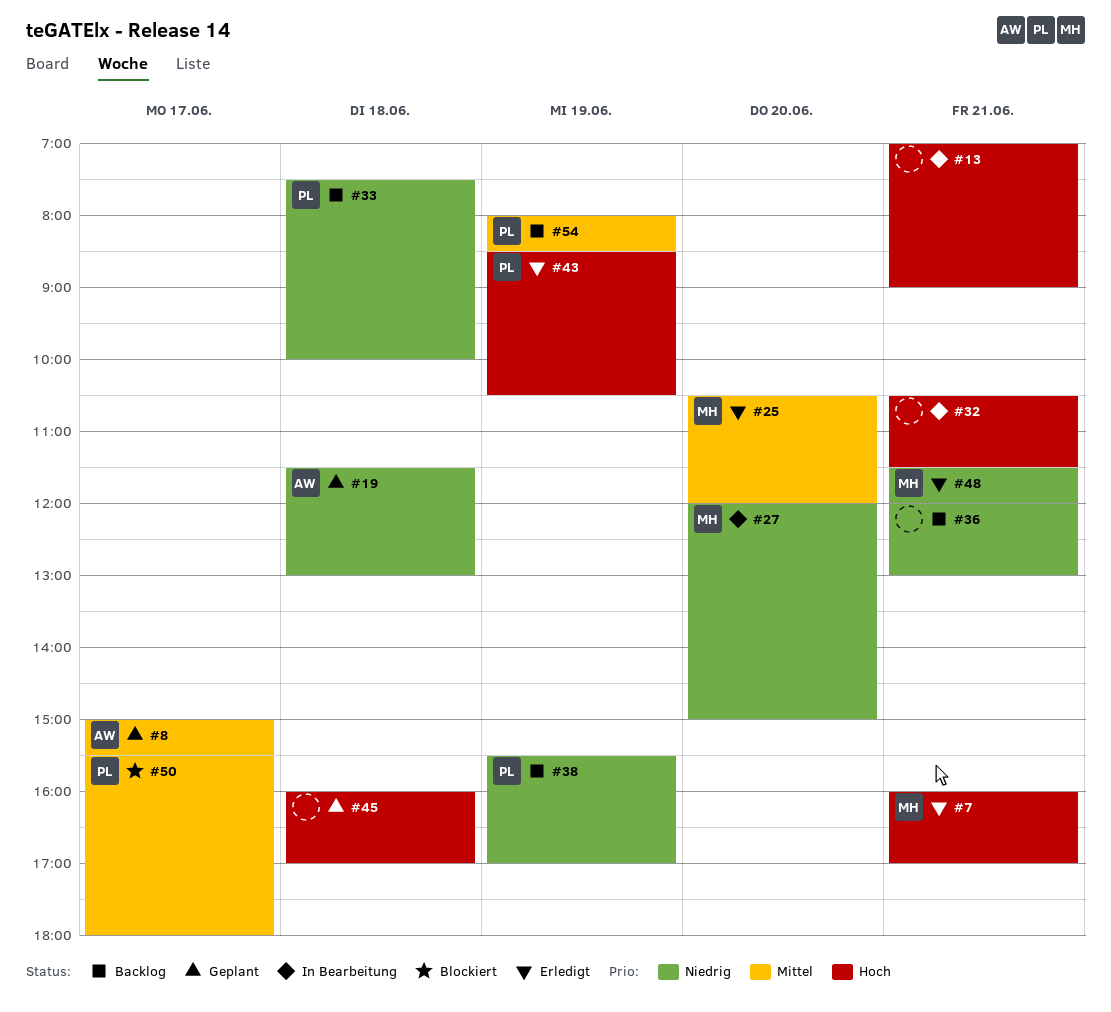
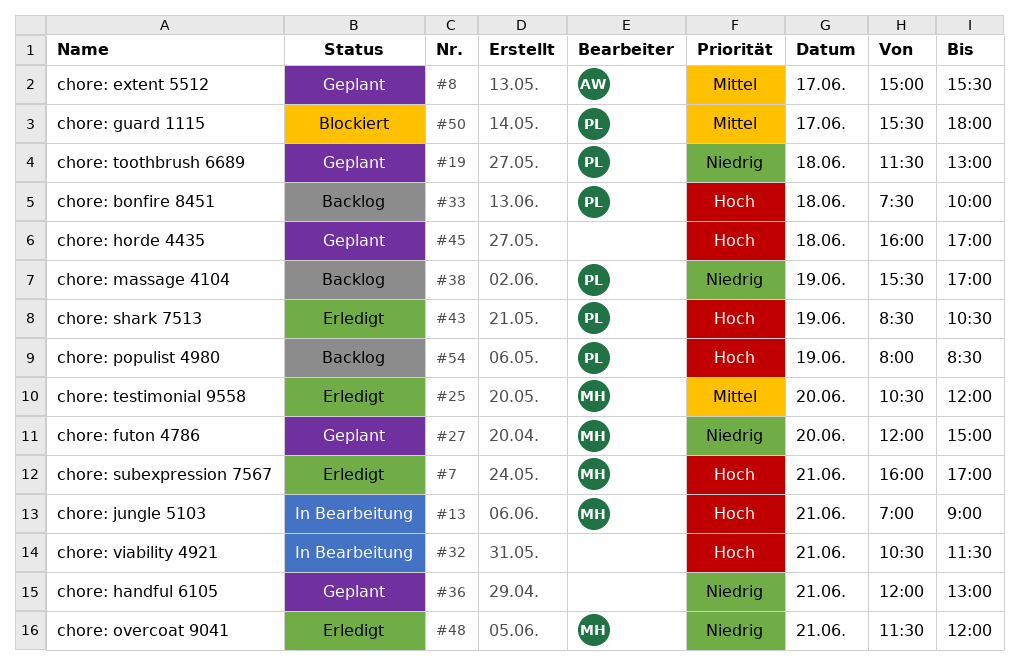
#13, owner: none -> MH
#19, owner: AW -> PL
#27, status: In Bearbeitung -> Geplant
#33, priority: Niedrig -> Hoch
#36, status: Backlog -> Geplant
#54, priority: Mittel -> Hoch

